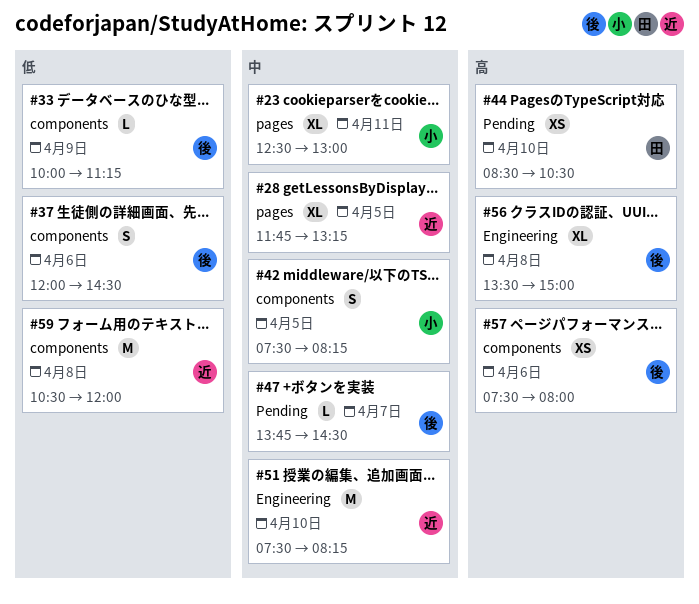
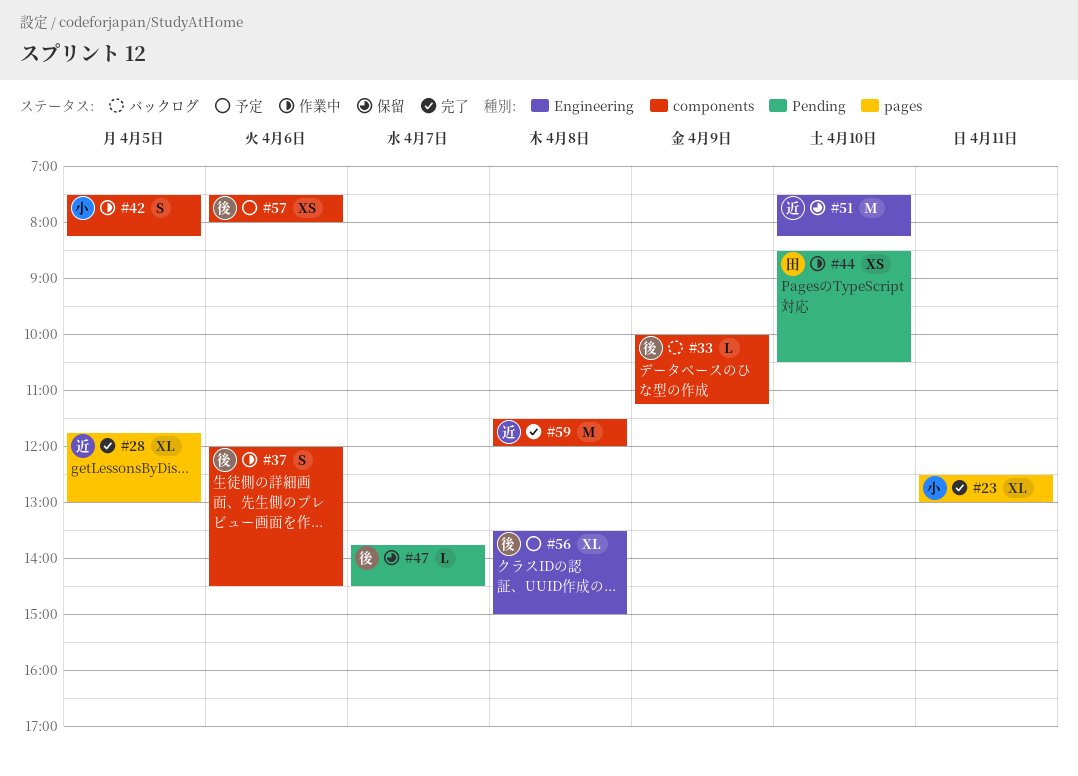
#28, ends: 13:15 -> 13:00
#59, begins: 10:30 -> 11:30

